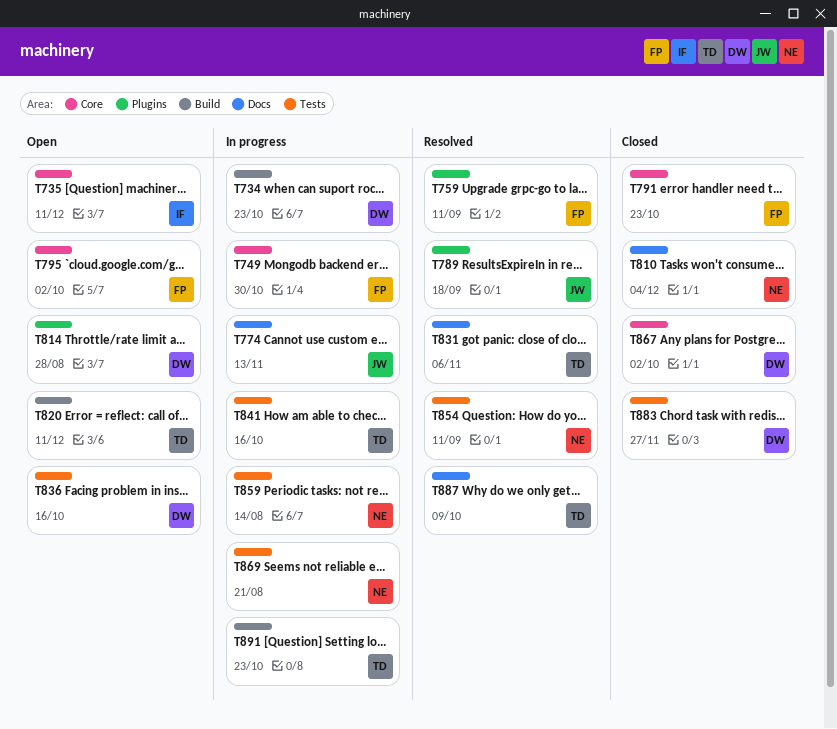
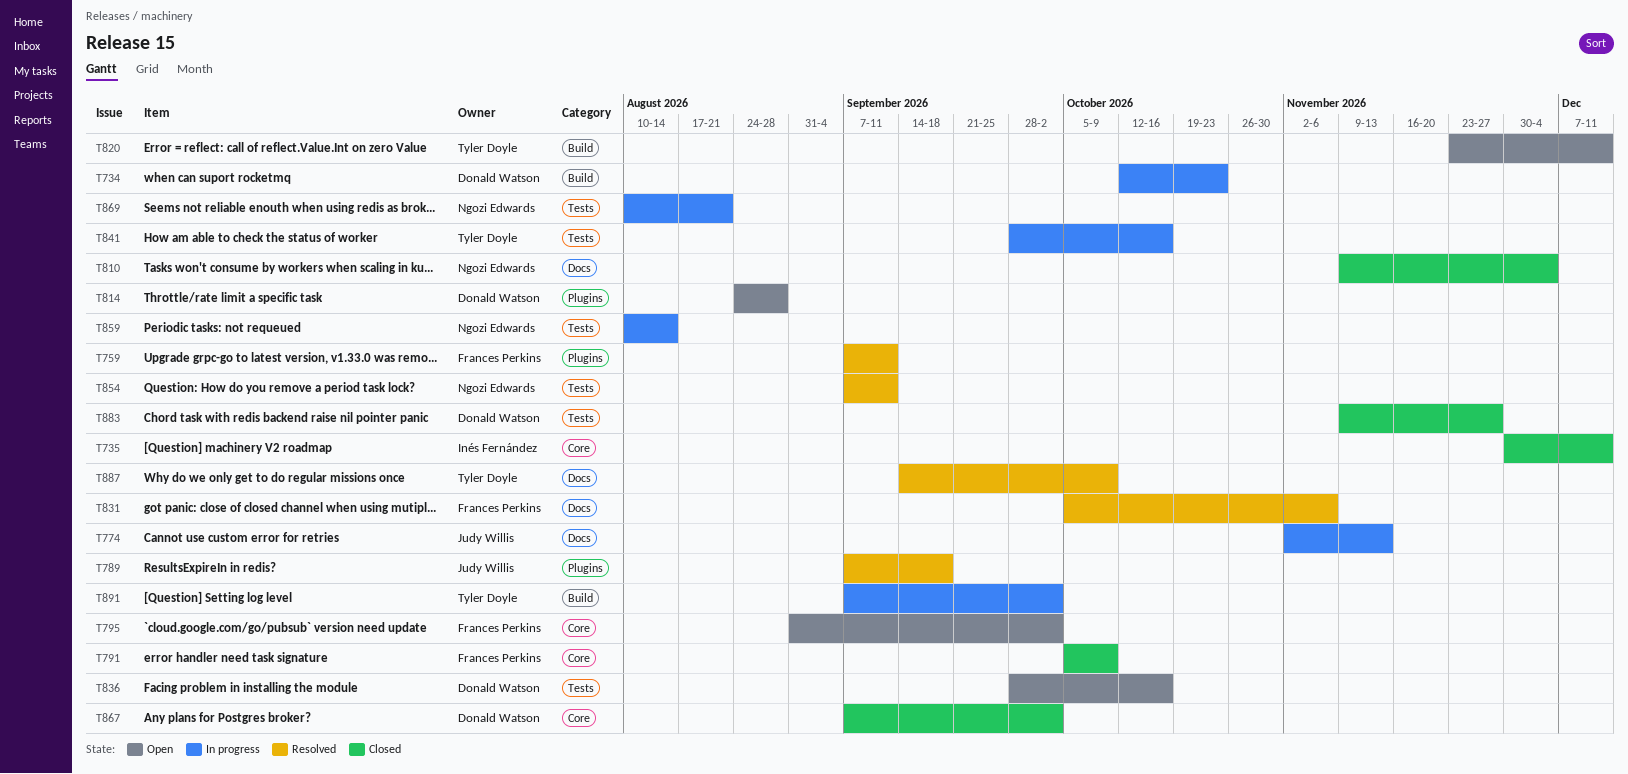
T735, status: Open -> Closed
T749: present -> none
T791, due: Oct 23 -> Oct 9
T831, owner: Tyler Doyle -> Frances Perkins
T891, due: Oct 23 -> Oct 2

